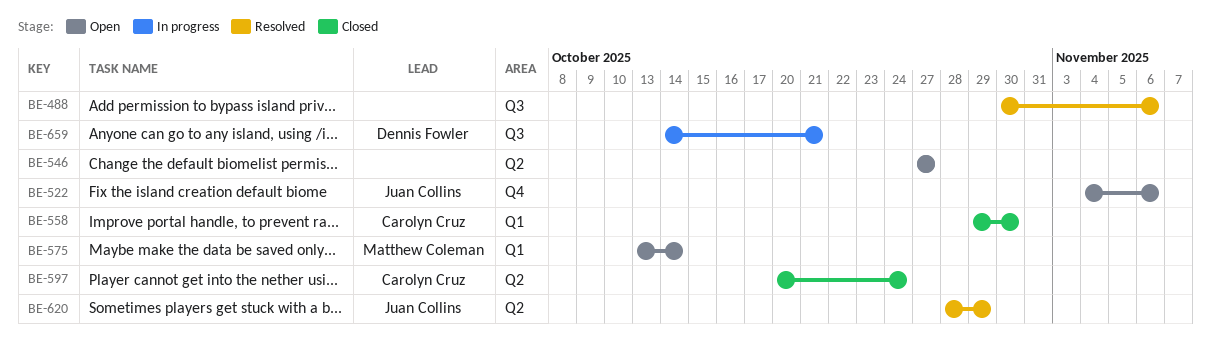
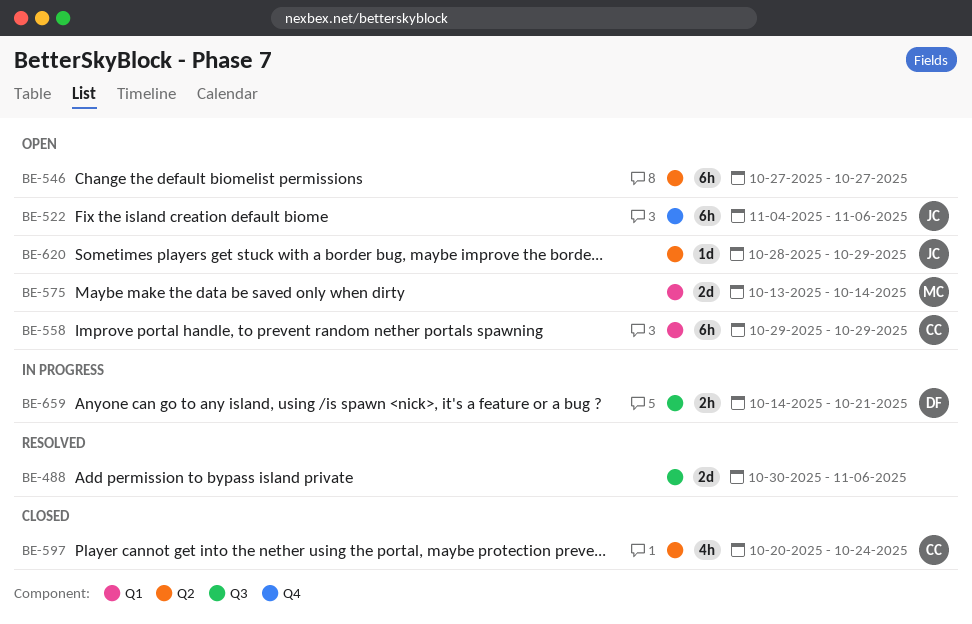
BE-558, status: Closed -> Open
BE-558, due: Oct 30 -> Oct 29
BE-620, status: Resolved -> Open

